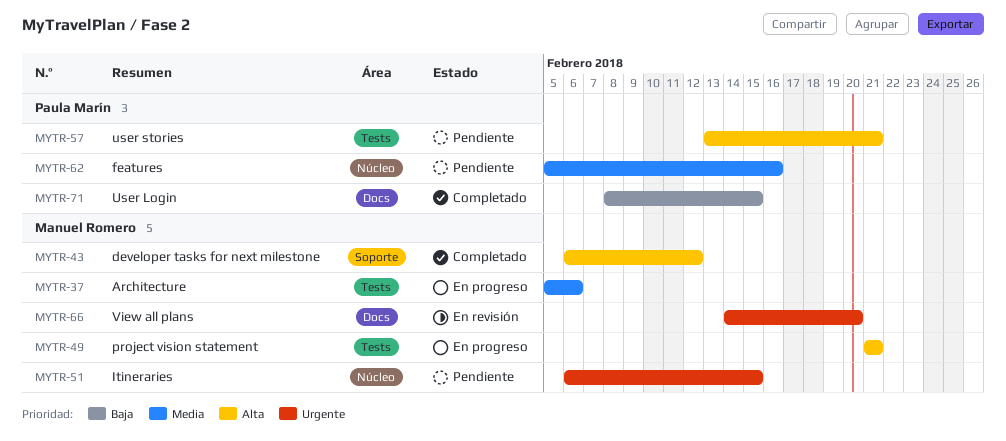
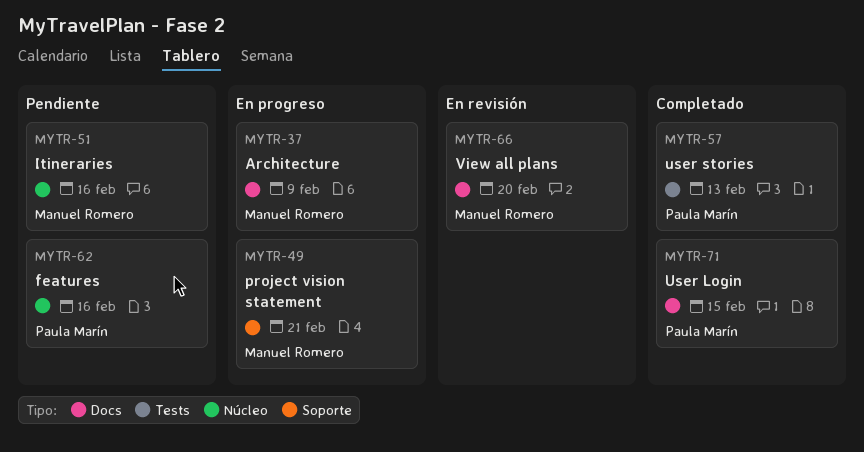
MYTR-37, label: Tests -> Docs
MYTR-37, due: Feb 6 -> Feb 9
MYTR-43: present -> none
MYTR-49, label: Tests -> Soporte
MYTR-51, due: Feb 15 -> Feb 16
MYTR-57, status: Pendiente -> Completado
MYTR-57, due: Feb 21 -> Feb 13

